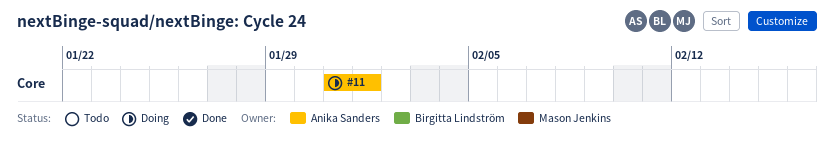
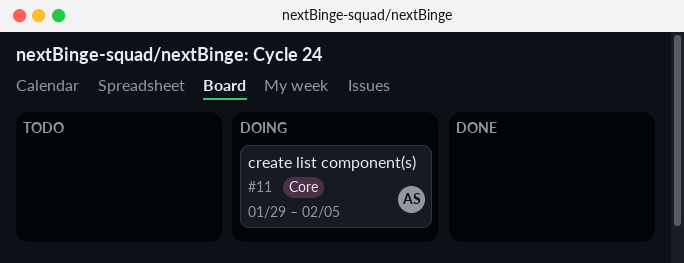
#11, start: Jan 31 -> Jan 29
#11, due: Feb 1 -> Feb 5

